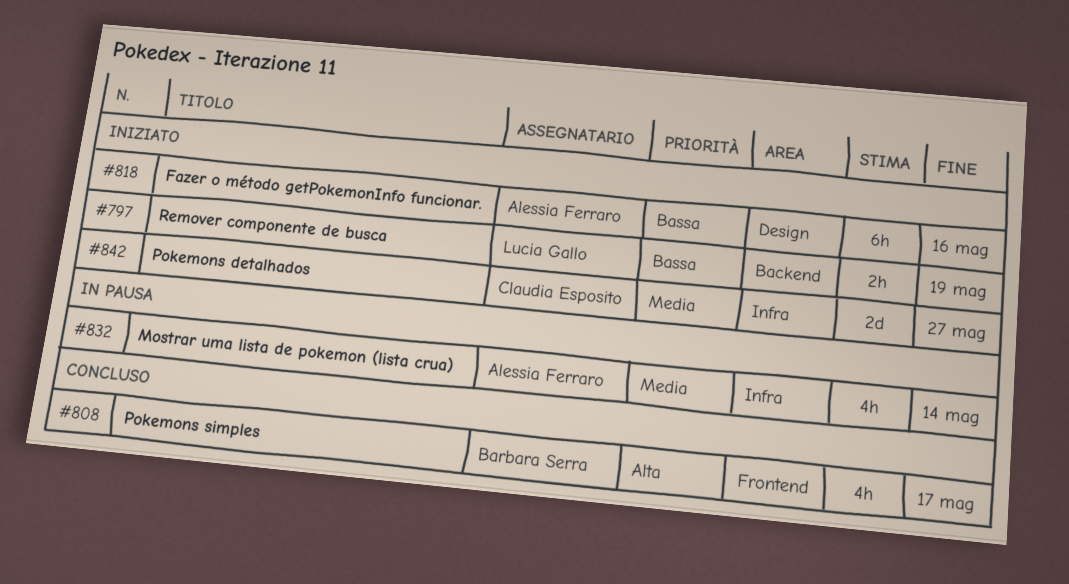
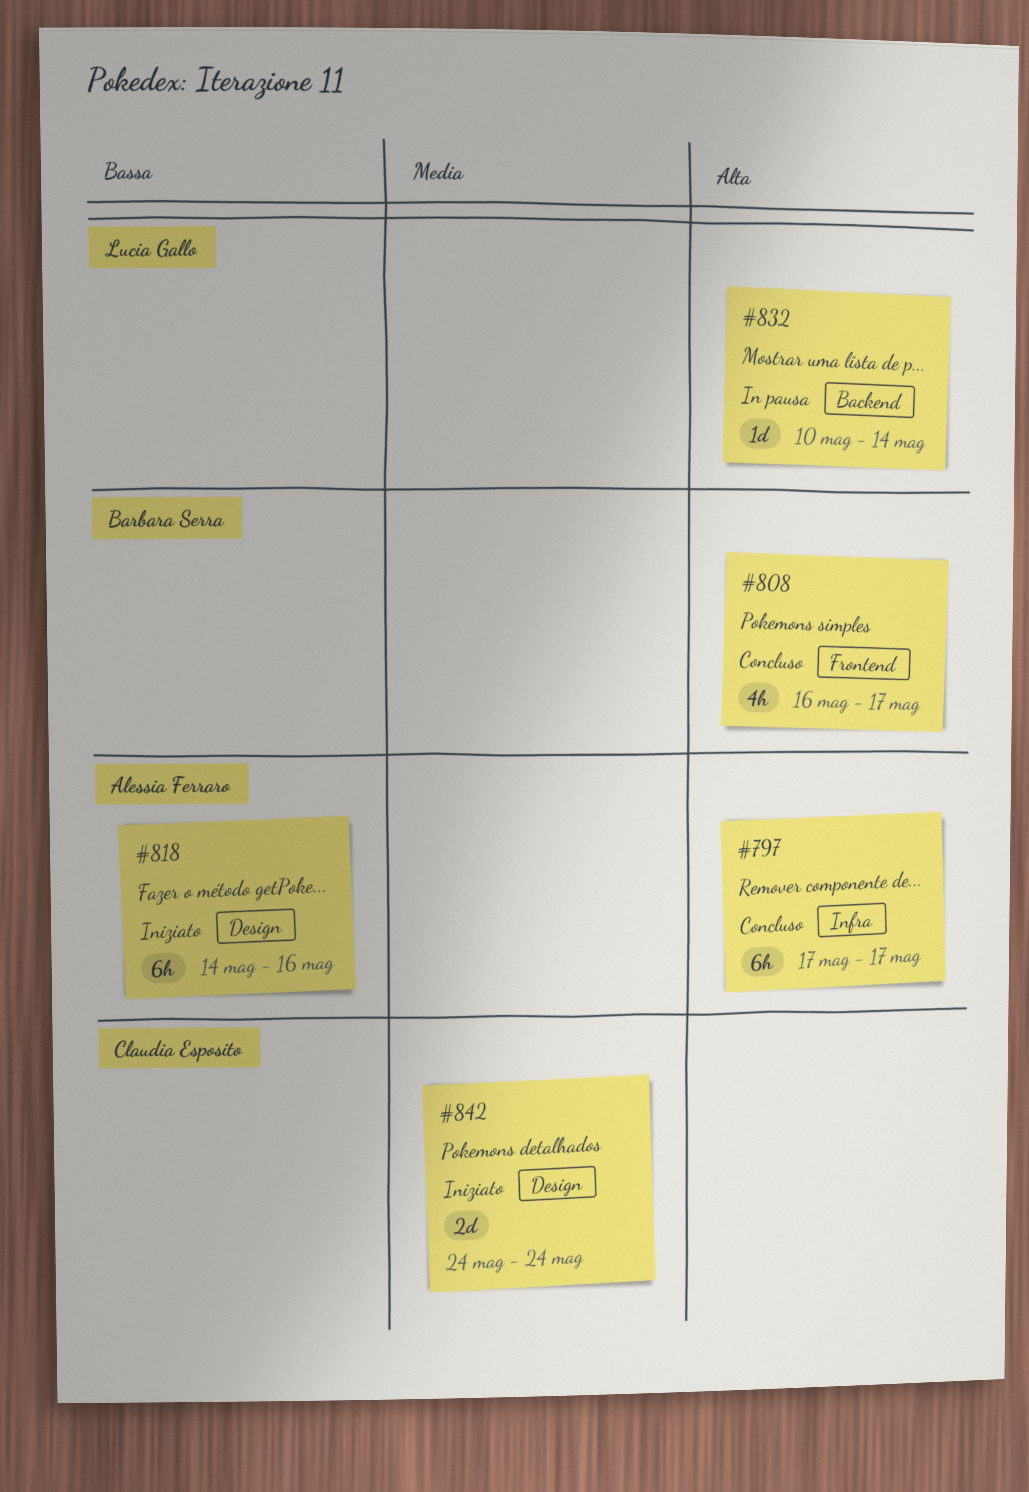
#797, status: Iniziato -> Concluso
#797, owner: Lucia Gallo -> Alessia Ferraro
#797, priority: Bassa -> Alta
#797, label: Backend -> Infra
#797, estimate: 2h -> 6h
#797, due: May 19 -> May 17
#832, owner: Alessia Ferraro -> Lucia Gallo
#832, priority: Media -> Alta
#832, label: Infra -> Backend
#832, estimate: 4h -> 1d
#842, label: Infra -> Design
#842, due: May 27 -> May 24

